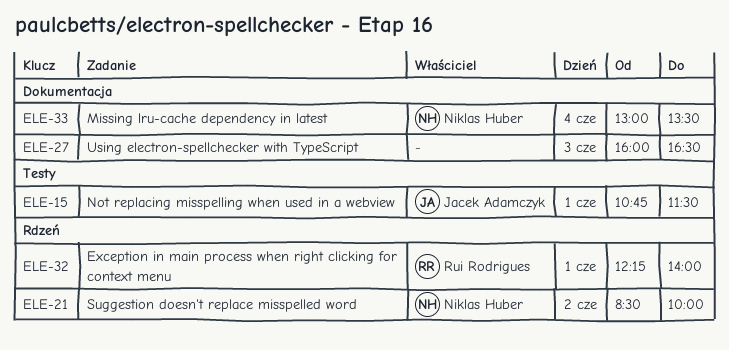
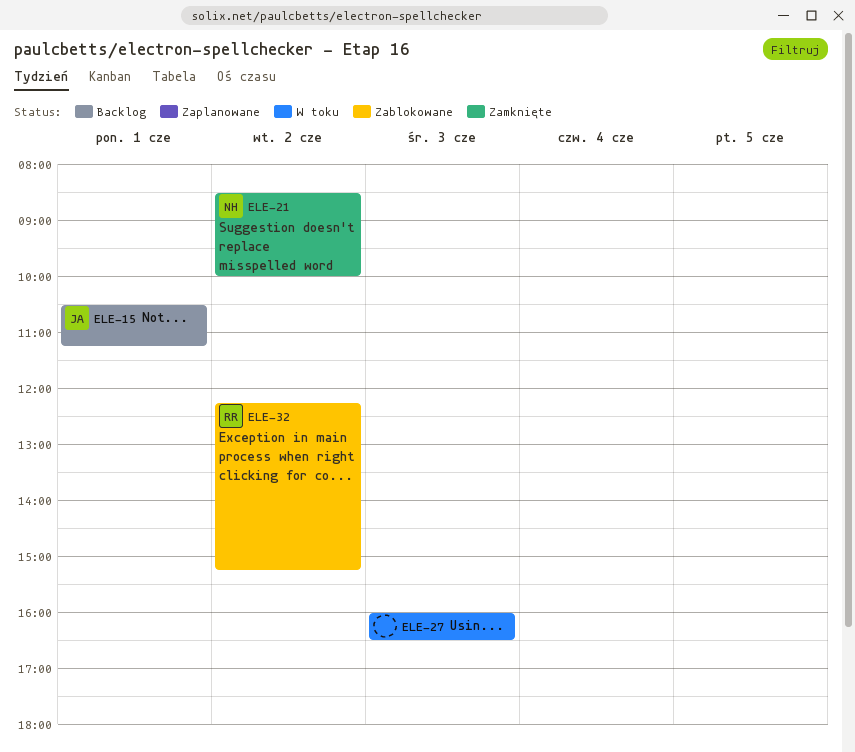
ELE-15, begins: 10:45 -> 10:30
ELE-15, ends: 11:30 -> 11:15
ELE-32, day: Jun 1 -> Jun 2
ELE-32, ends: 14:00 -> 15:15
ELE-33: present -> none

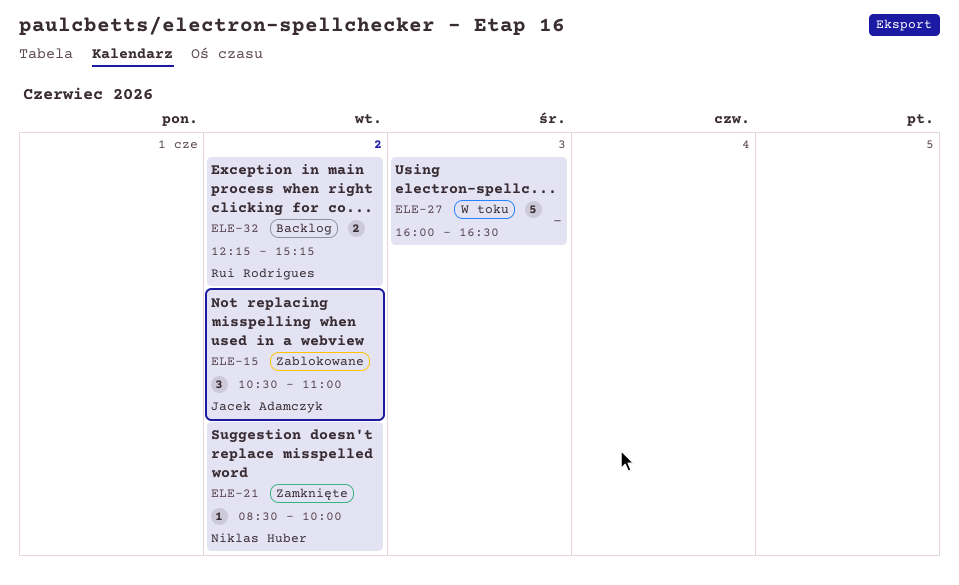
ELE-15, status: Backlog -> Zablokowane
ELE-15, day: Jun 1 -> Jun 2
ELE-15, ends: 11:15 -> 11:00
ELE-32, status: Zablokowane -> Backlog

